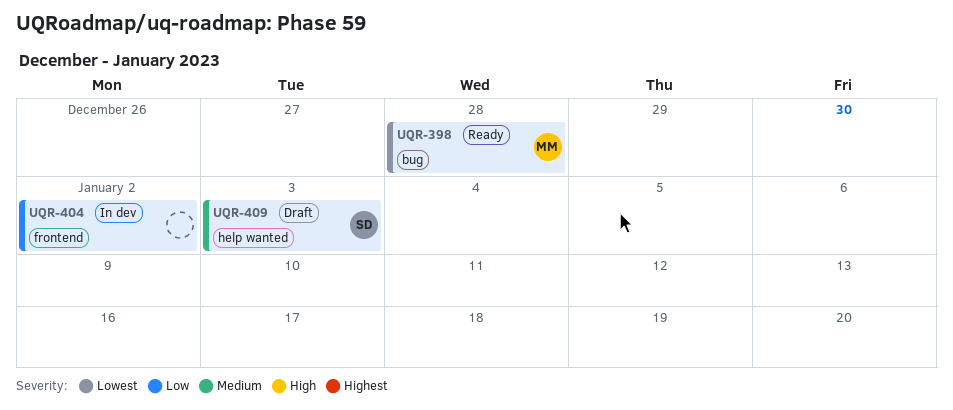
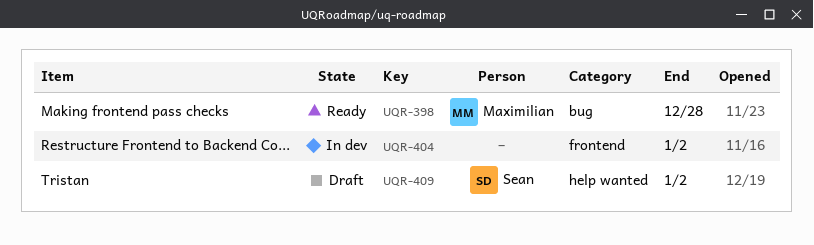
UQR-409, due: Jan 3 -> Jan 2

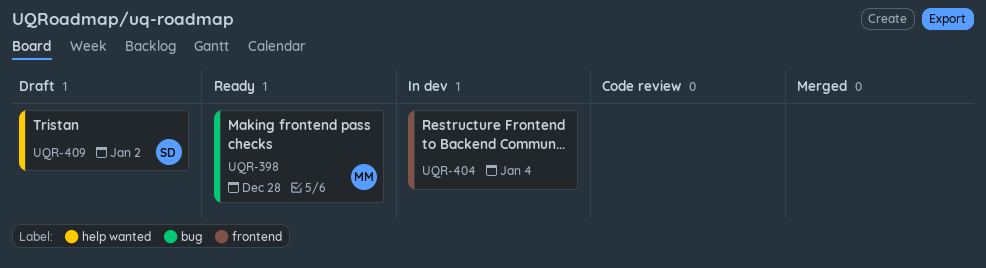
UQR-404, due: Jan 2 -> Jan 4

